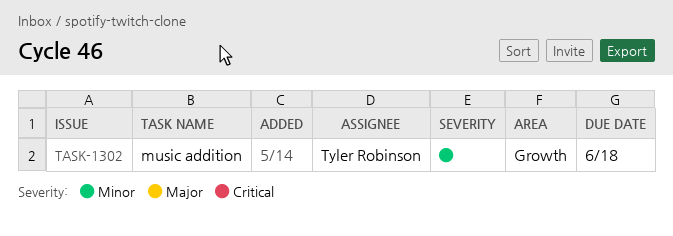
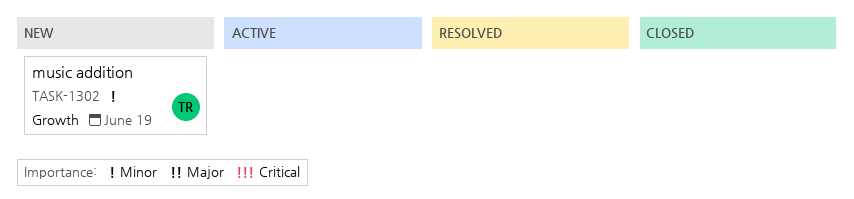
TASK-1302, due: Jun 18 -> Jun 19

